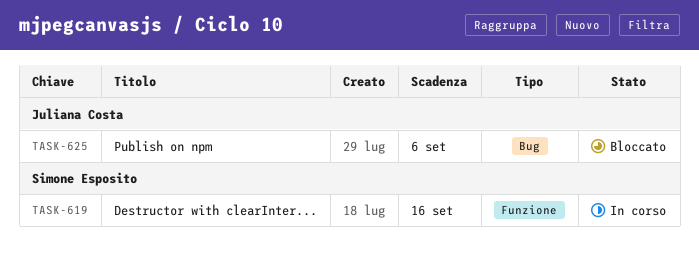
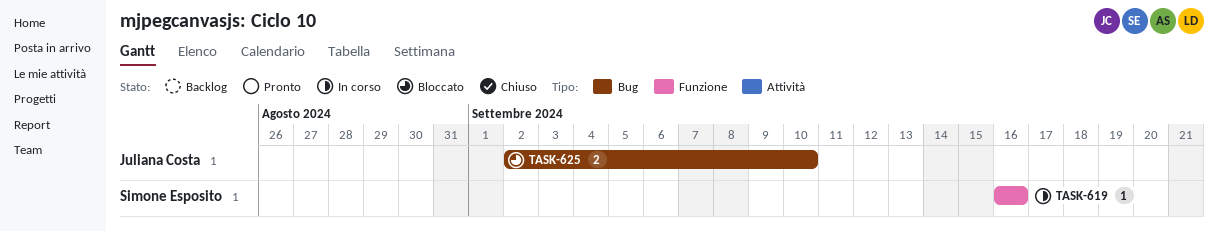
TASK-625, due: Sep 6 -> Sep 10

